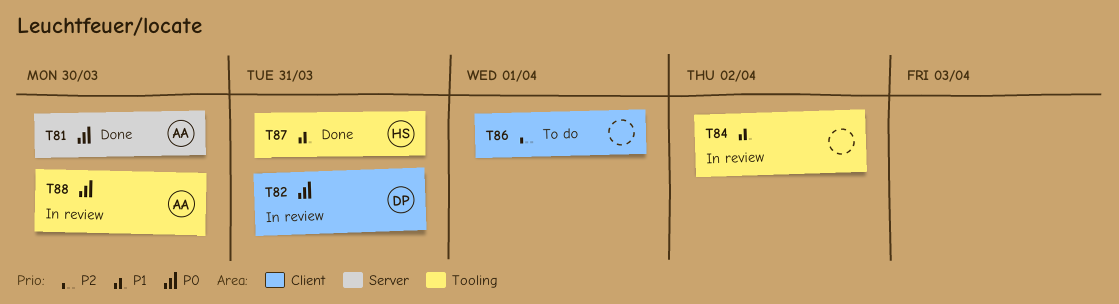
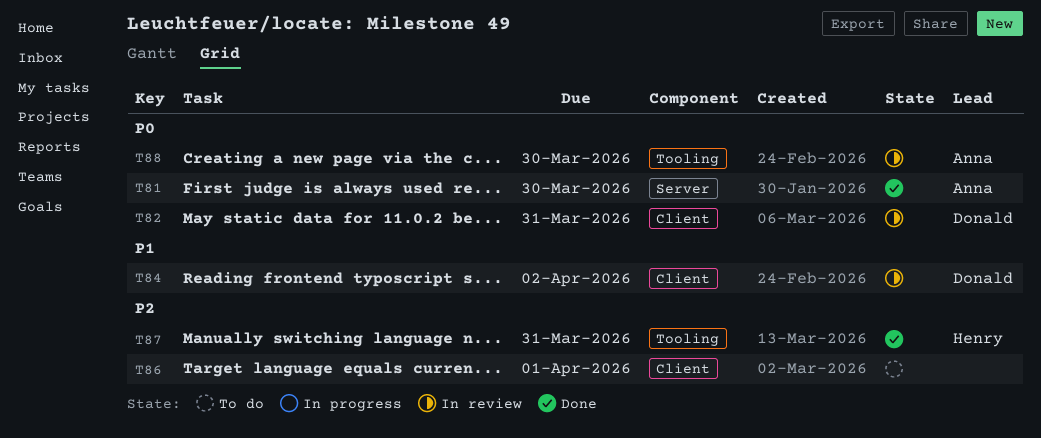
T84, owner: none -> Donald
T84, label: Tooling -> Client
T87, priority: P1 -> P2

